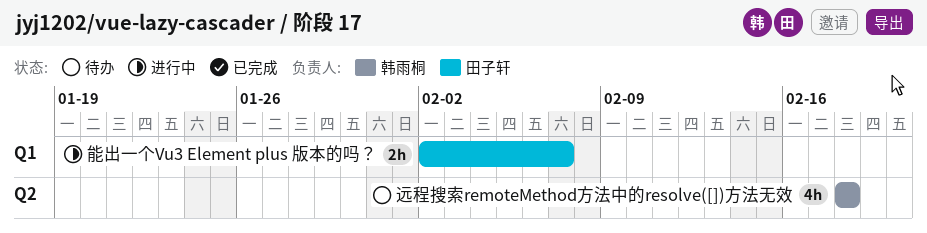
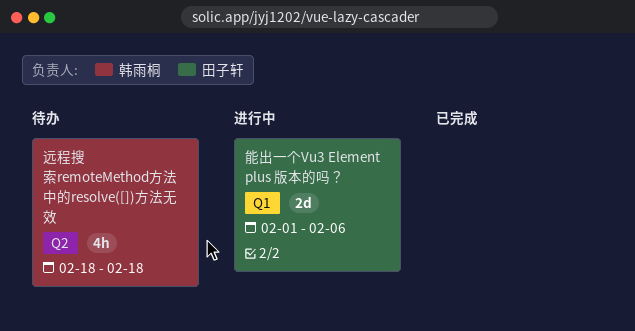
能出一个Vu3 Element plus 版本的吗？, estimate: 2h -> 2d
能出一个Vu3 Element plus 版本的吗？, start: Feb 2 -> Feb 1
能出一个Vu3 Element plus 版本的吗？, due: Feb 7 -> Feb 6

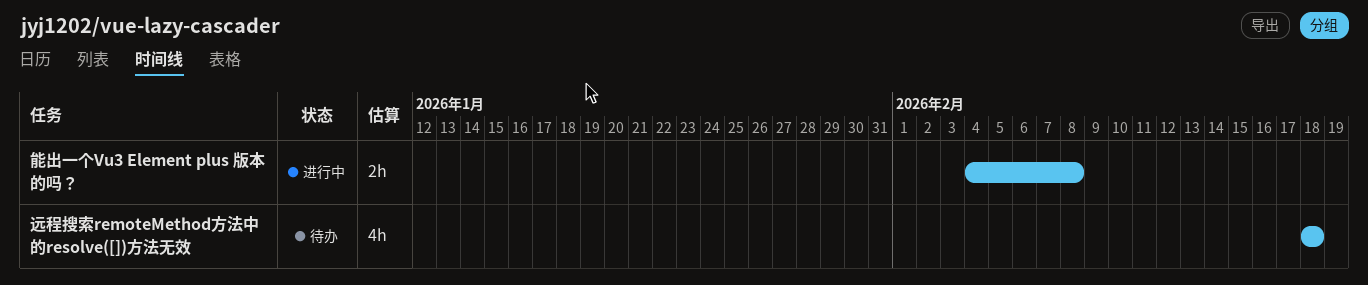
能出一个Vu3 Element plus 版本的吗？, estimate: 2d -> 2h
能出一个Vu3 Element plus 版本的吗？, start: Feb 1 -> Feb 4
能出一个Vu3 Element plus 版本的吗？, due: Feb 6 -> Feb 8

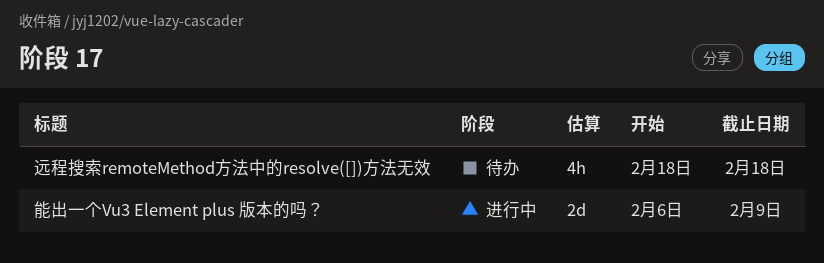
能出一个Vu3 Element plus 版本的吗？, estimate: 2h -> 2d
能出一个Vu3 Element plus 版本的吗？, start: Feb 4 -> Feb 6
能出一个Vu3 Element plus 版本的吗？, due: Feb 8 -> Feb 9

